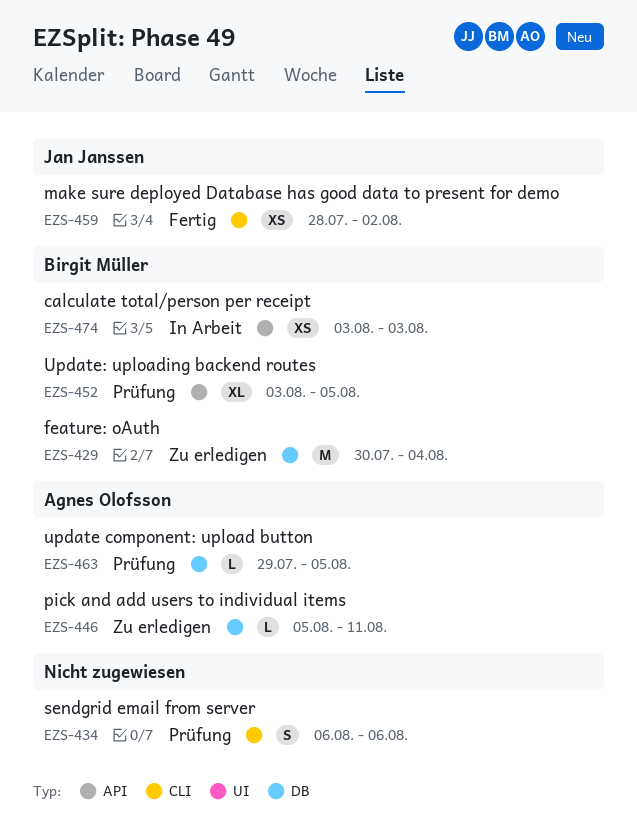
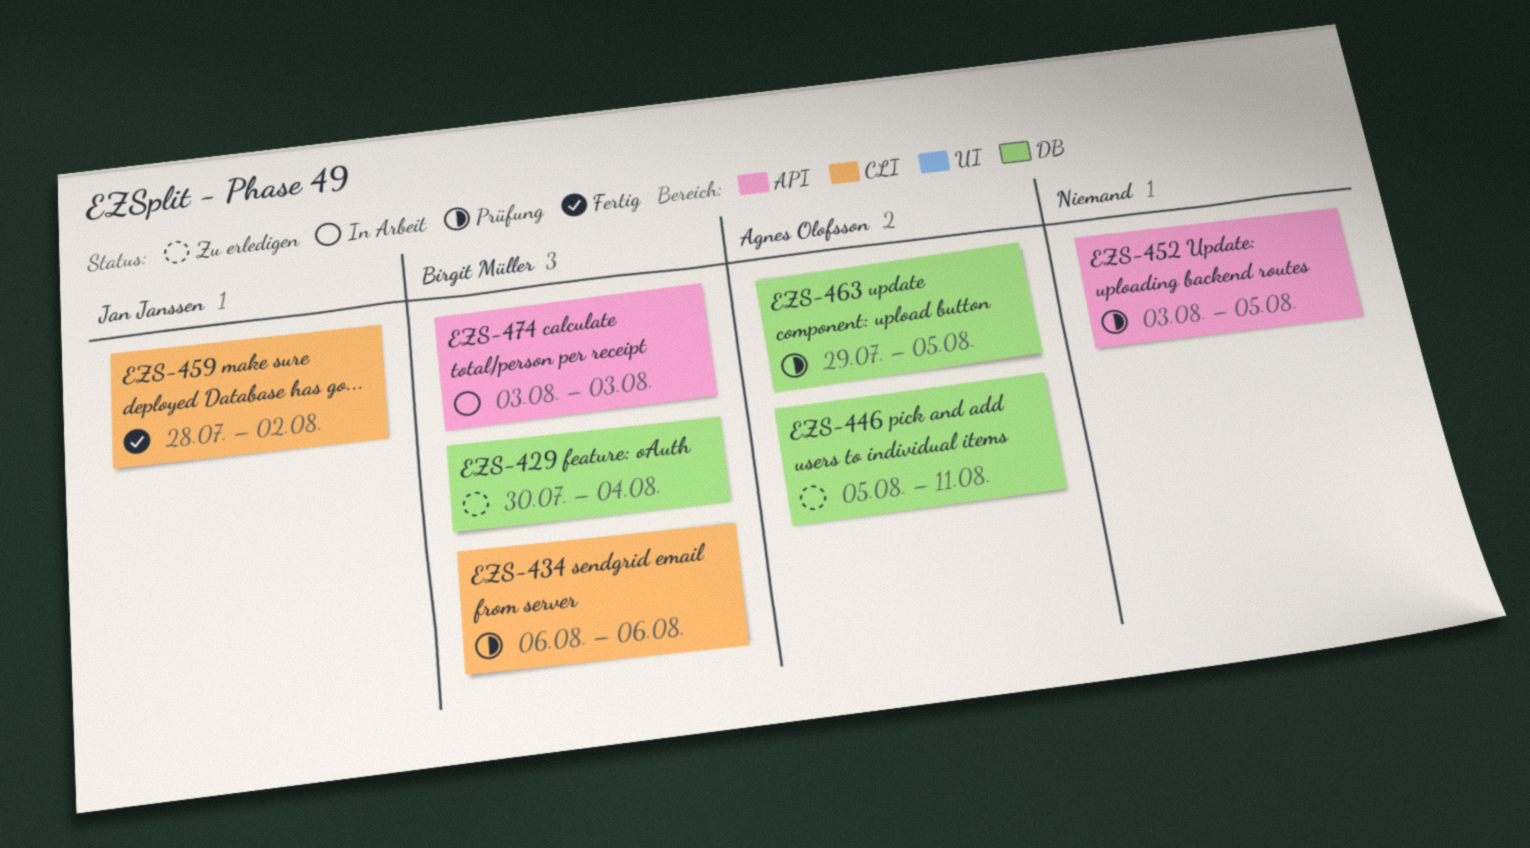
EZS-434, owner: none -> Birgit Müller
EZS-452, owner: Birgit Müller -> none

